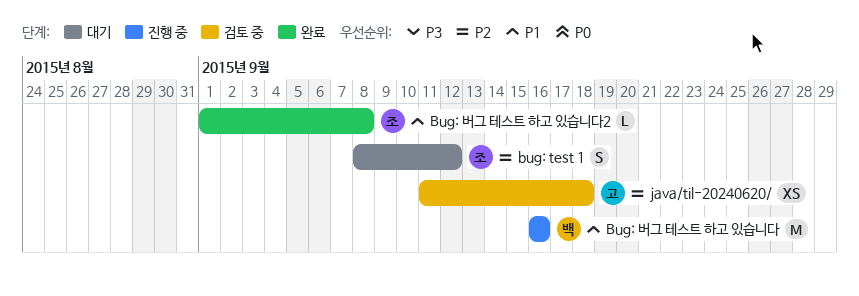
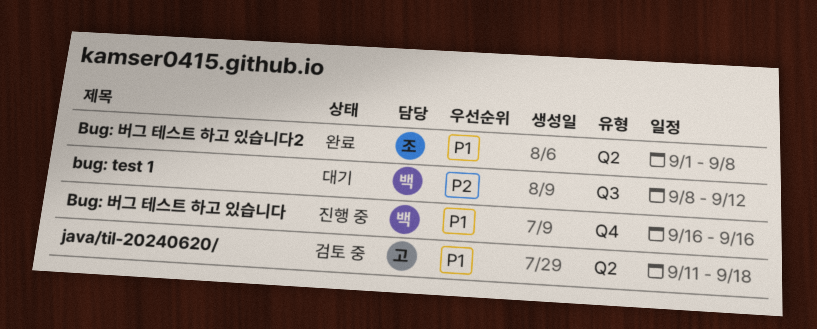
bug: test 1, owner: 조 -> 백
java/til-20240620/, priority: P2 -> P1

